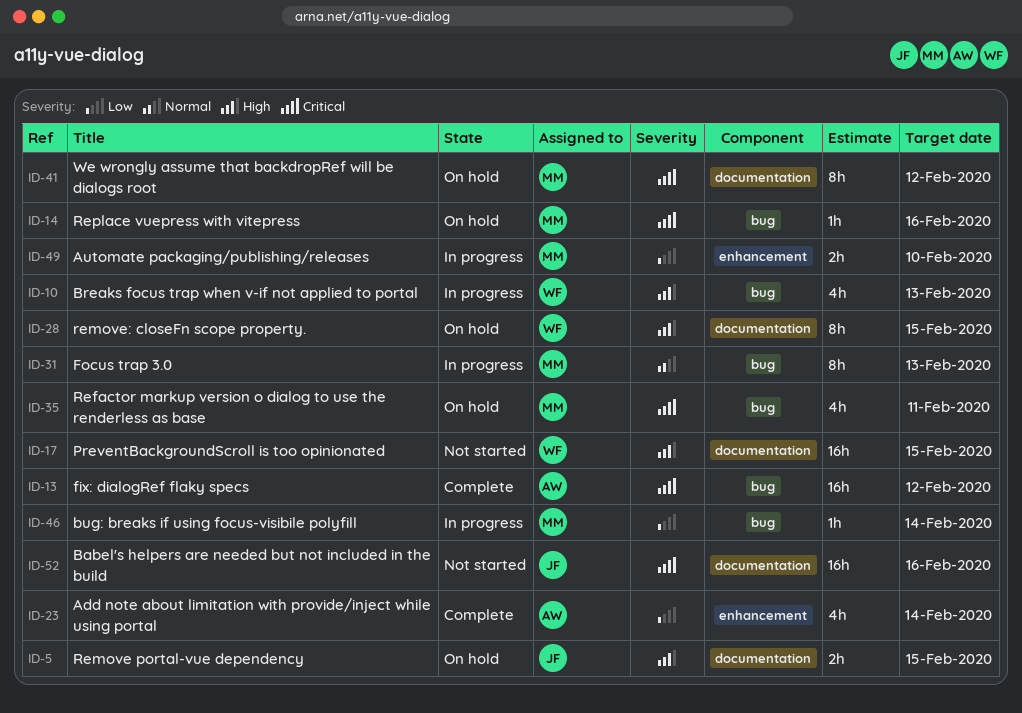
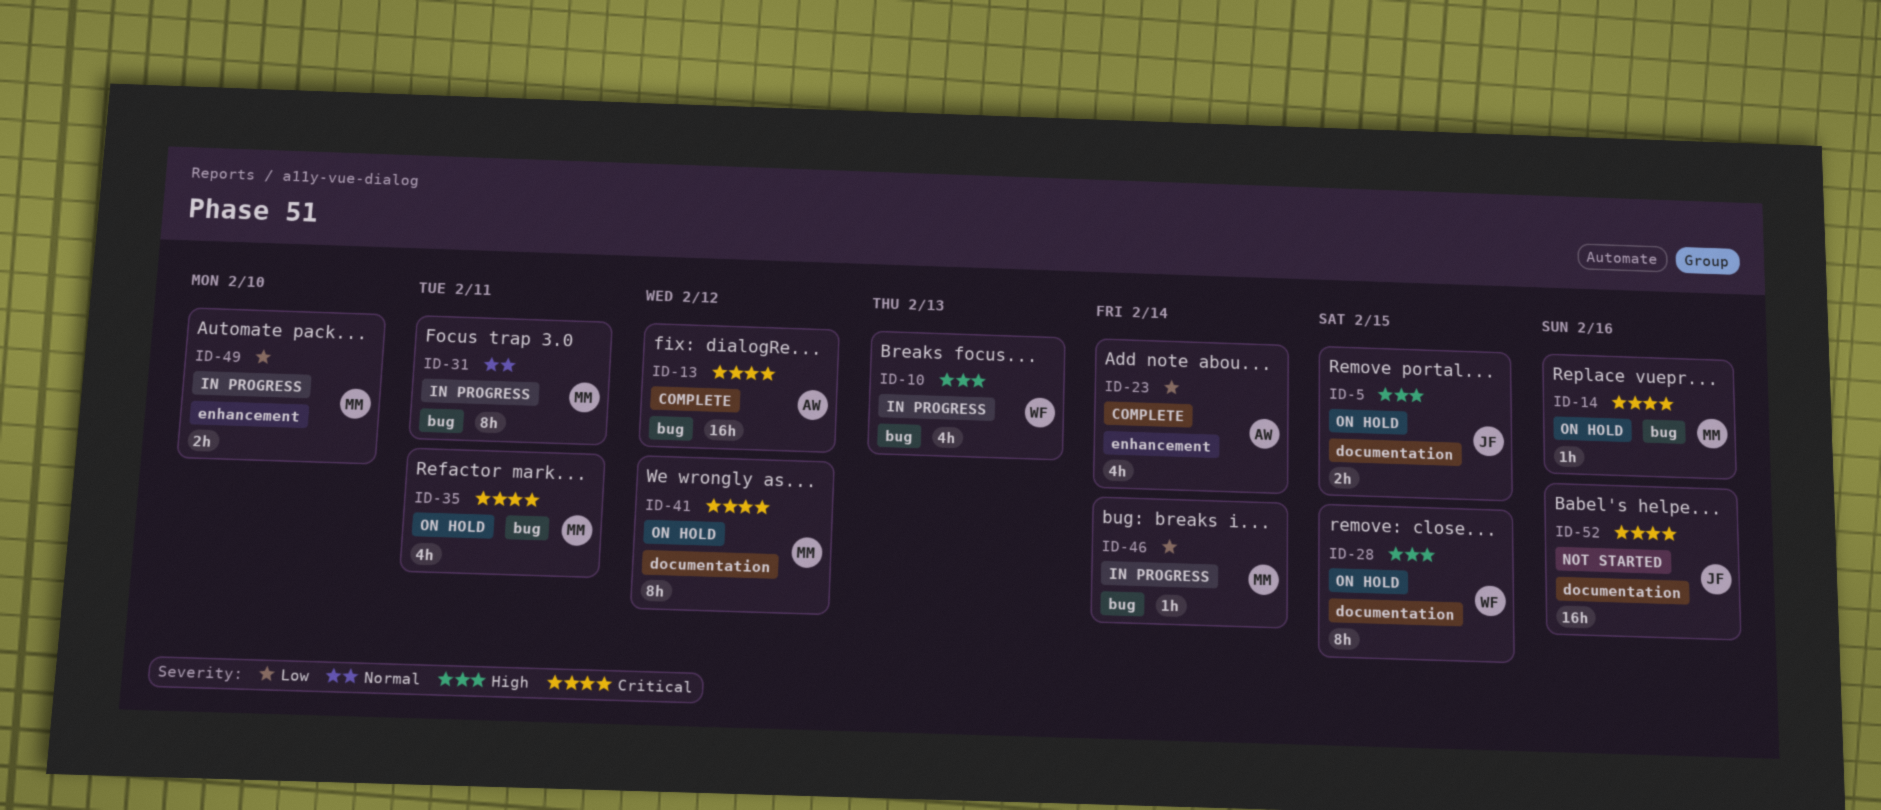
ID-17: present -> none
ID-31, due: Feb 13 -> Feb 11

